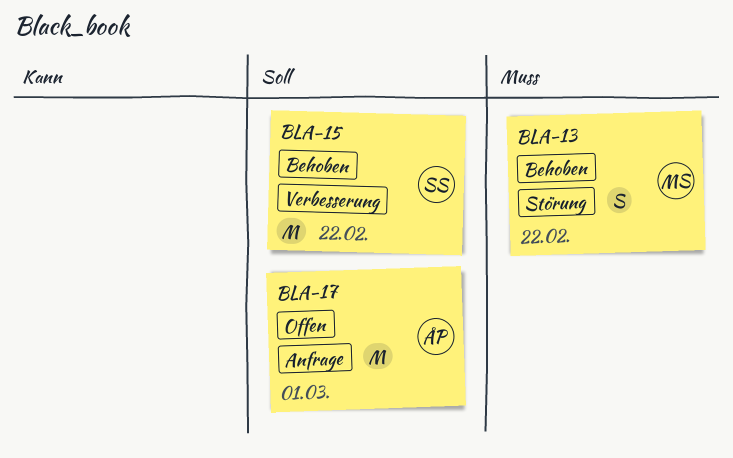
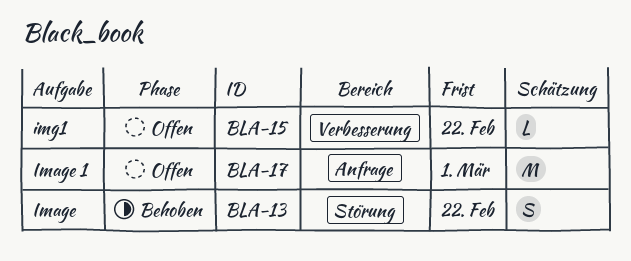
BLA-15, status: Behoben -> Offen
BLA-15, estimate: M -> L

